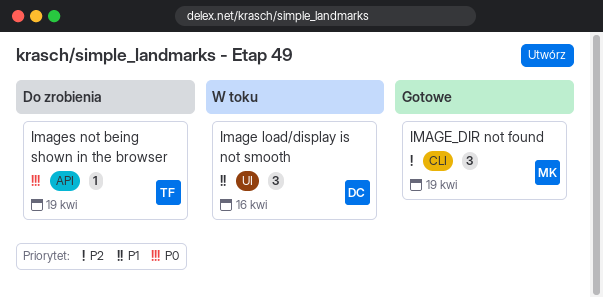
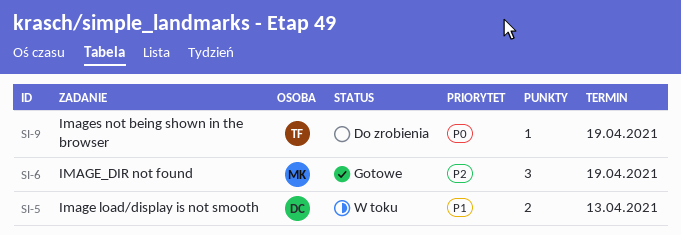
Image load/display is not smooth, estimate: 3 -> 2
Image load/display is not smooth, due: Apr 16 -> Apr 13

